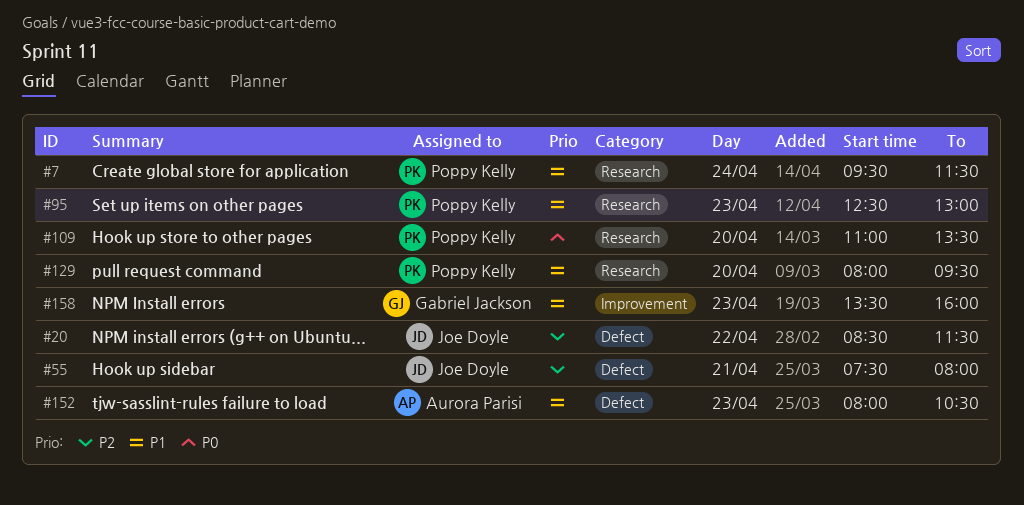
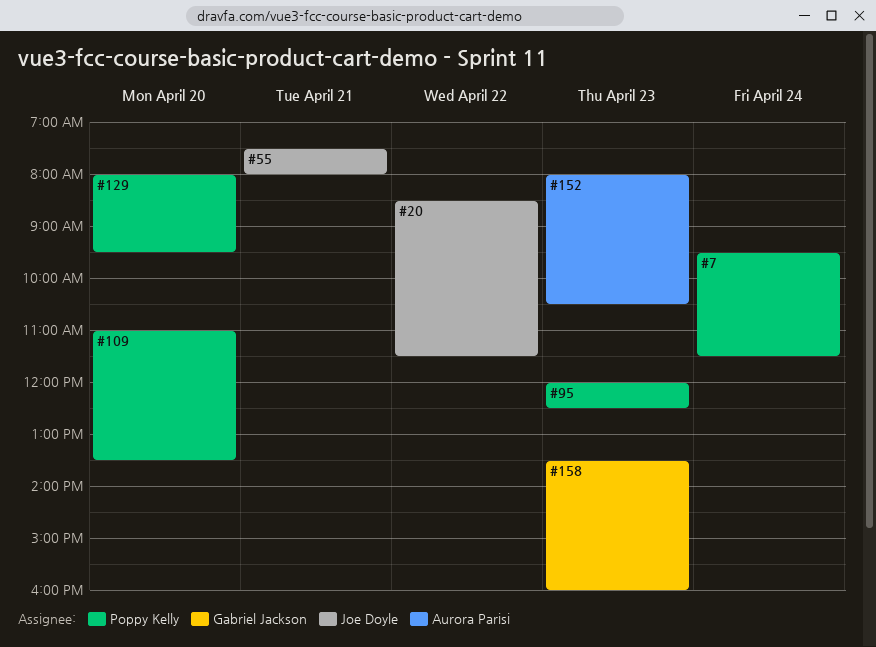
#95, begins: 12:30 -> 12:00
#95, ends: 13:00 -> 12:30

